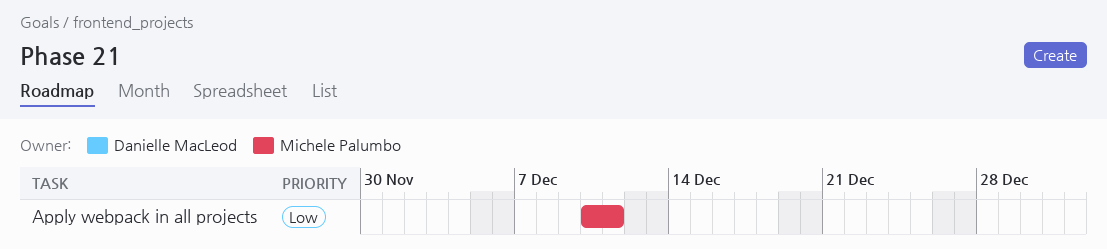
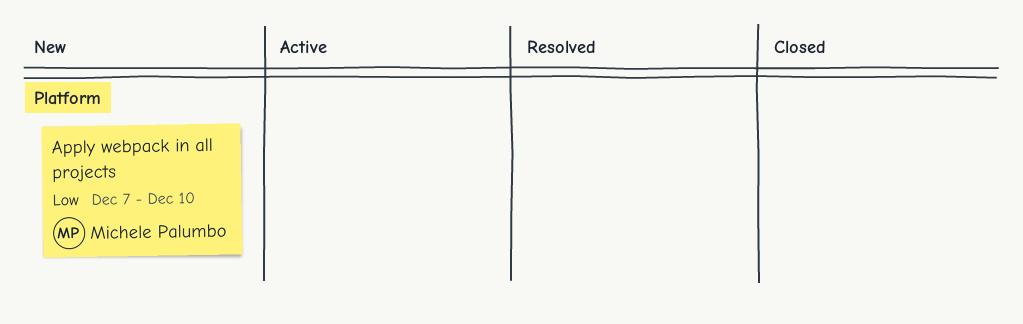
Apply webpack in all projects, start: Dec 10 -> Dec 7
Apply webpack in all projects, due: Dec 11 -> Dec 10

